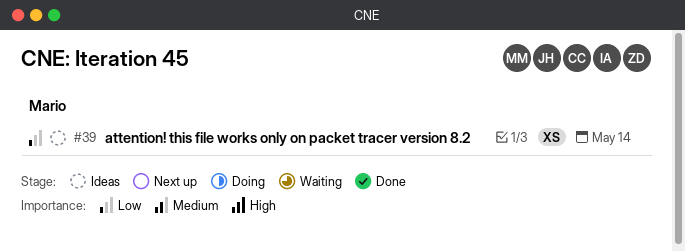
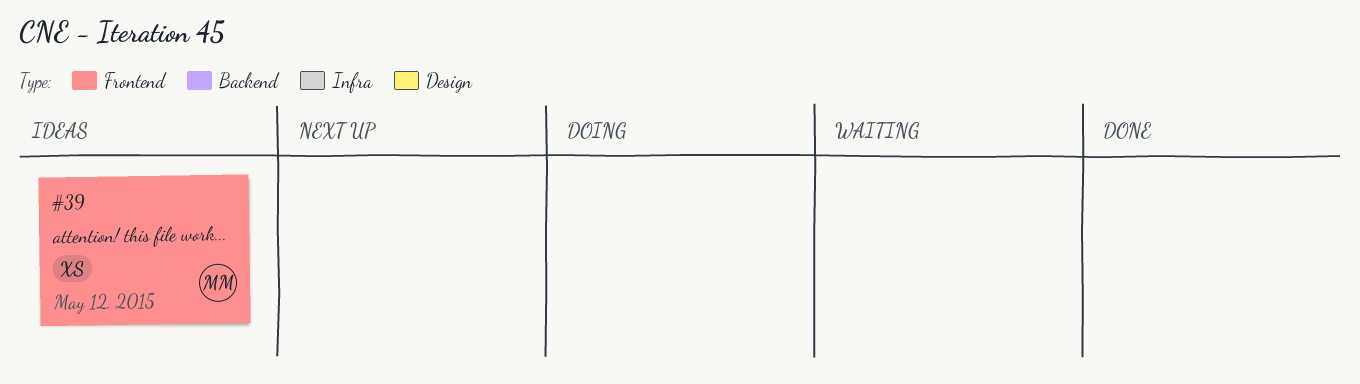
#39, due: May 14 -> May 12

